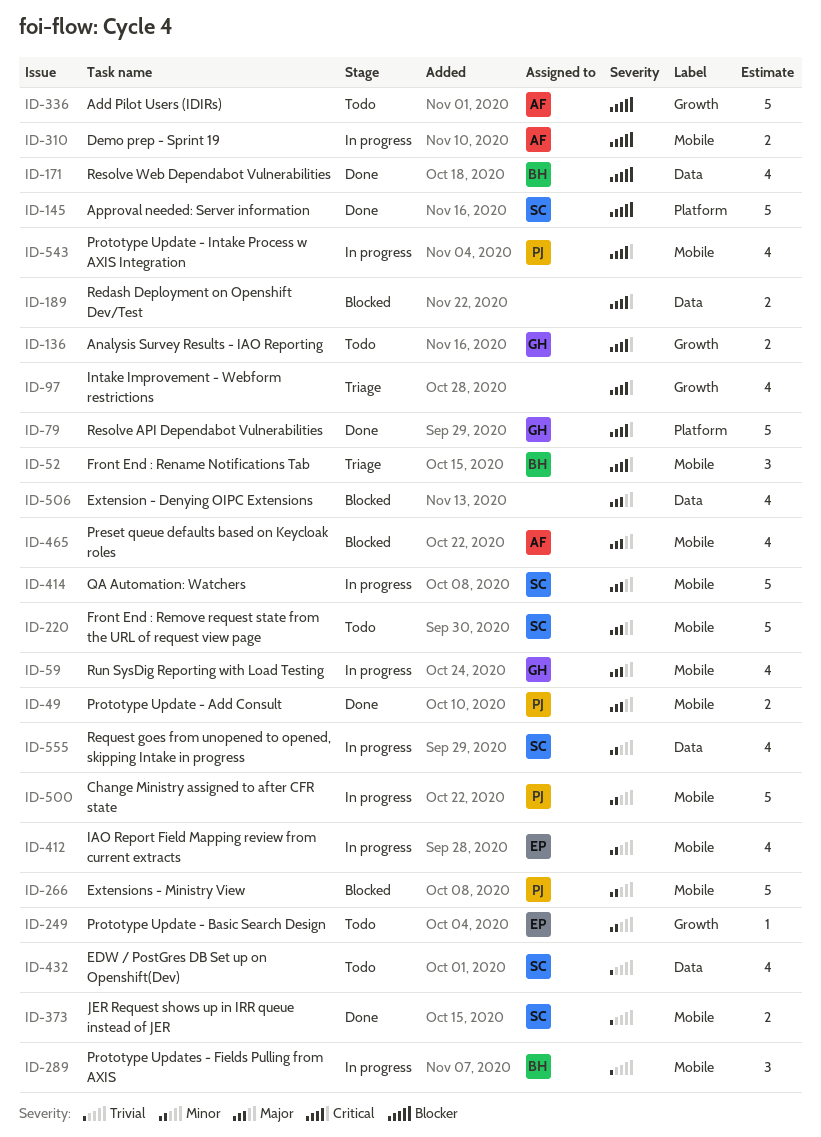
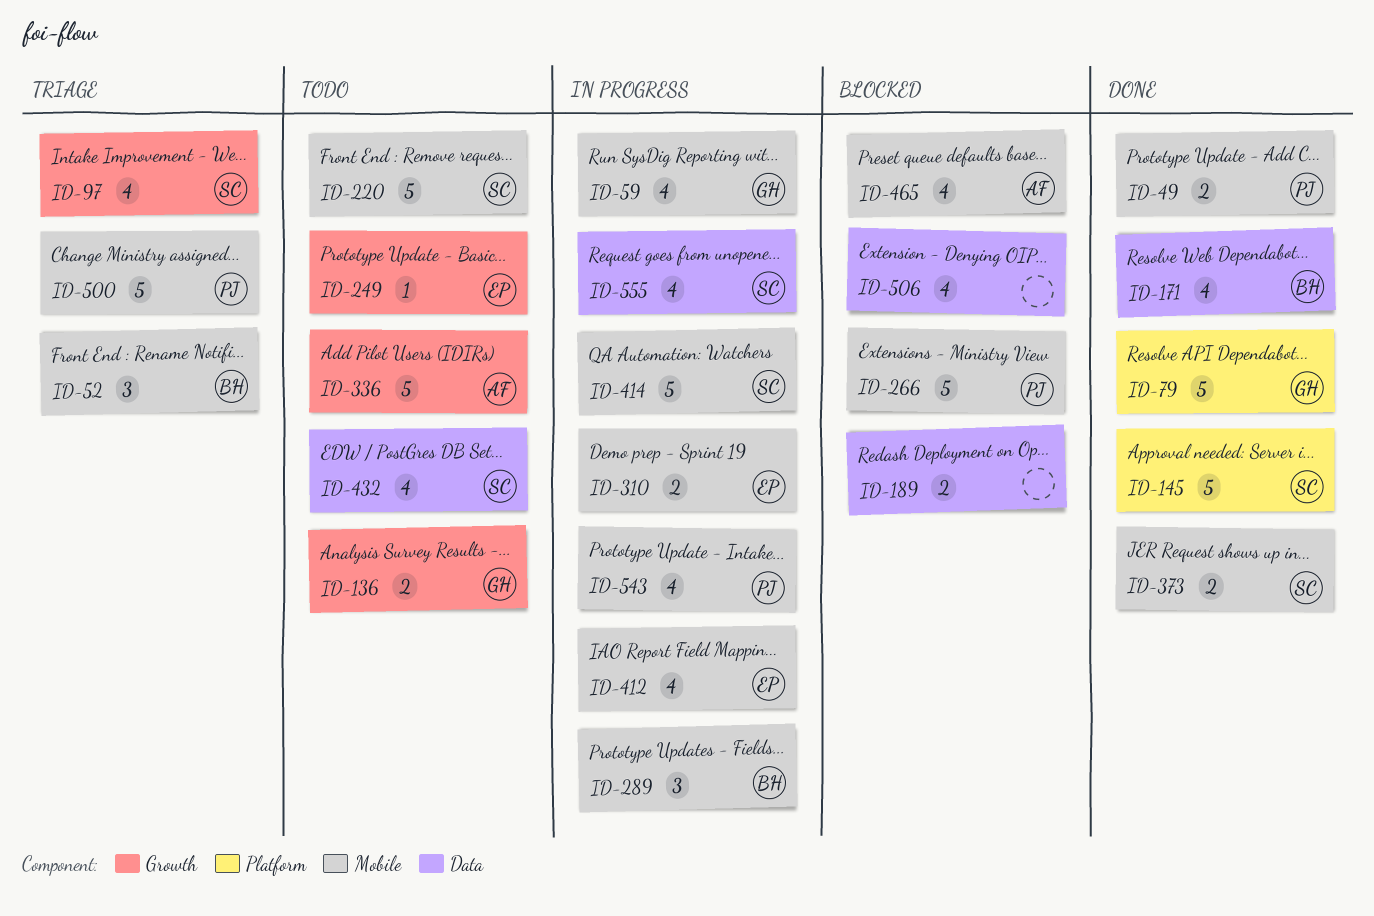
ID-97, owner: none -> SC
ID-310, owner: AF -> EP
ID-500, status: In progress -> Triage

